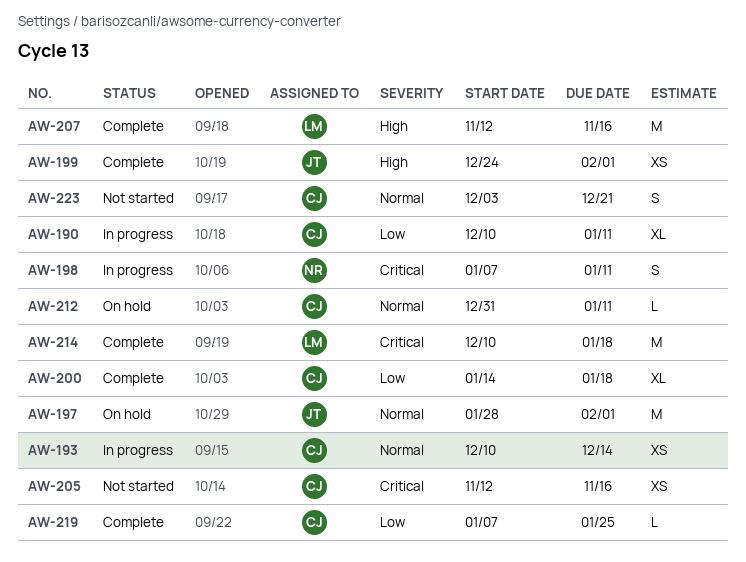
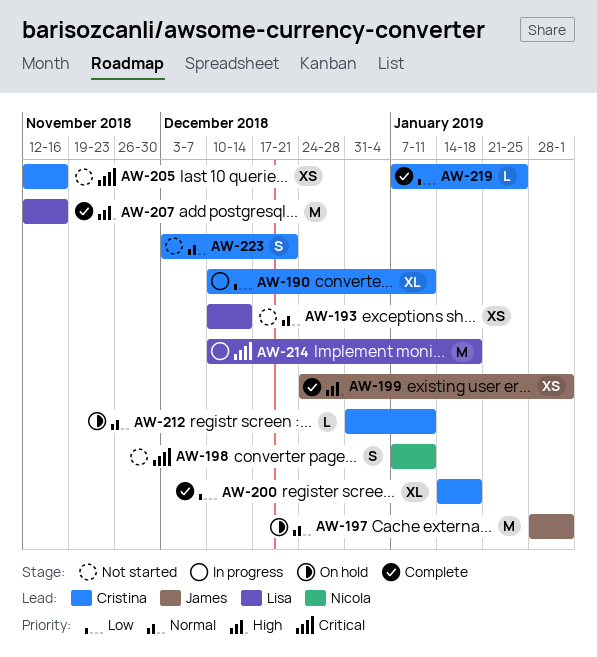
AW-193, status: In progress -> Not started
AW-193, owner: Cristina -> Lisa
AW-198, status: In progress -> Not started
AW-214, status: Complete -> In progress

